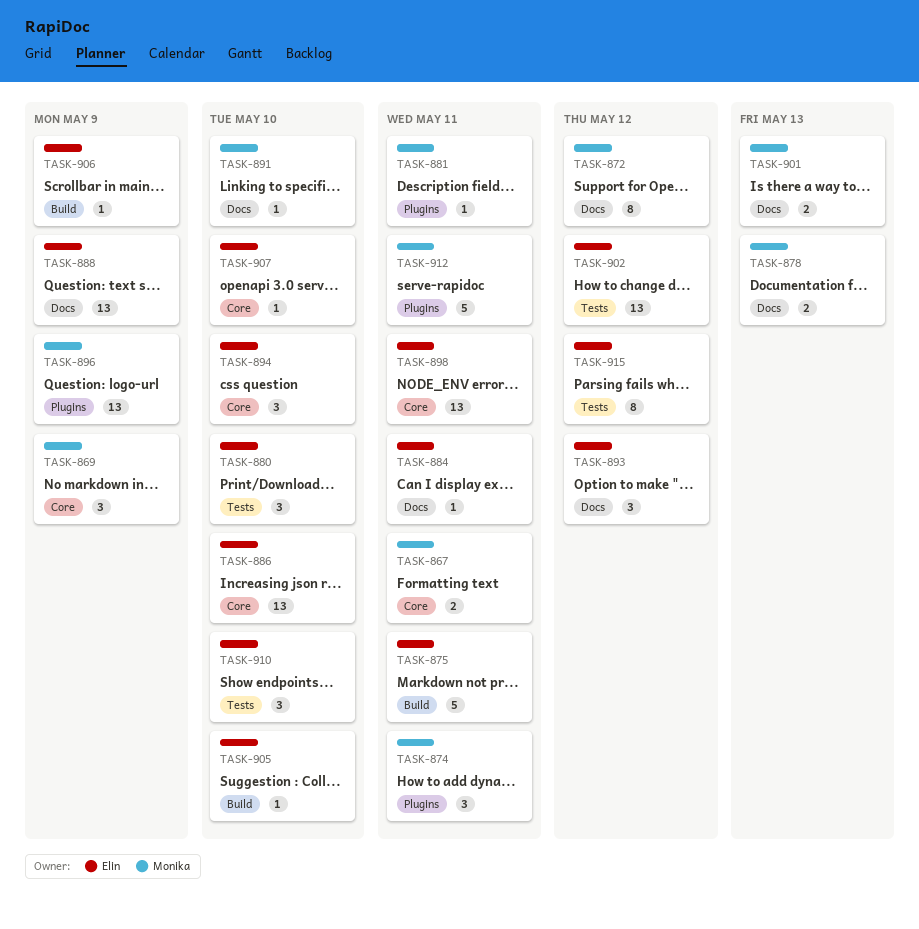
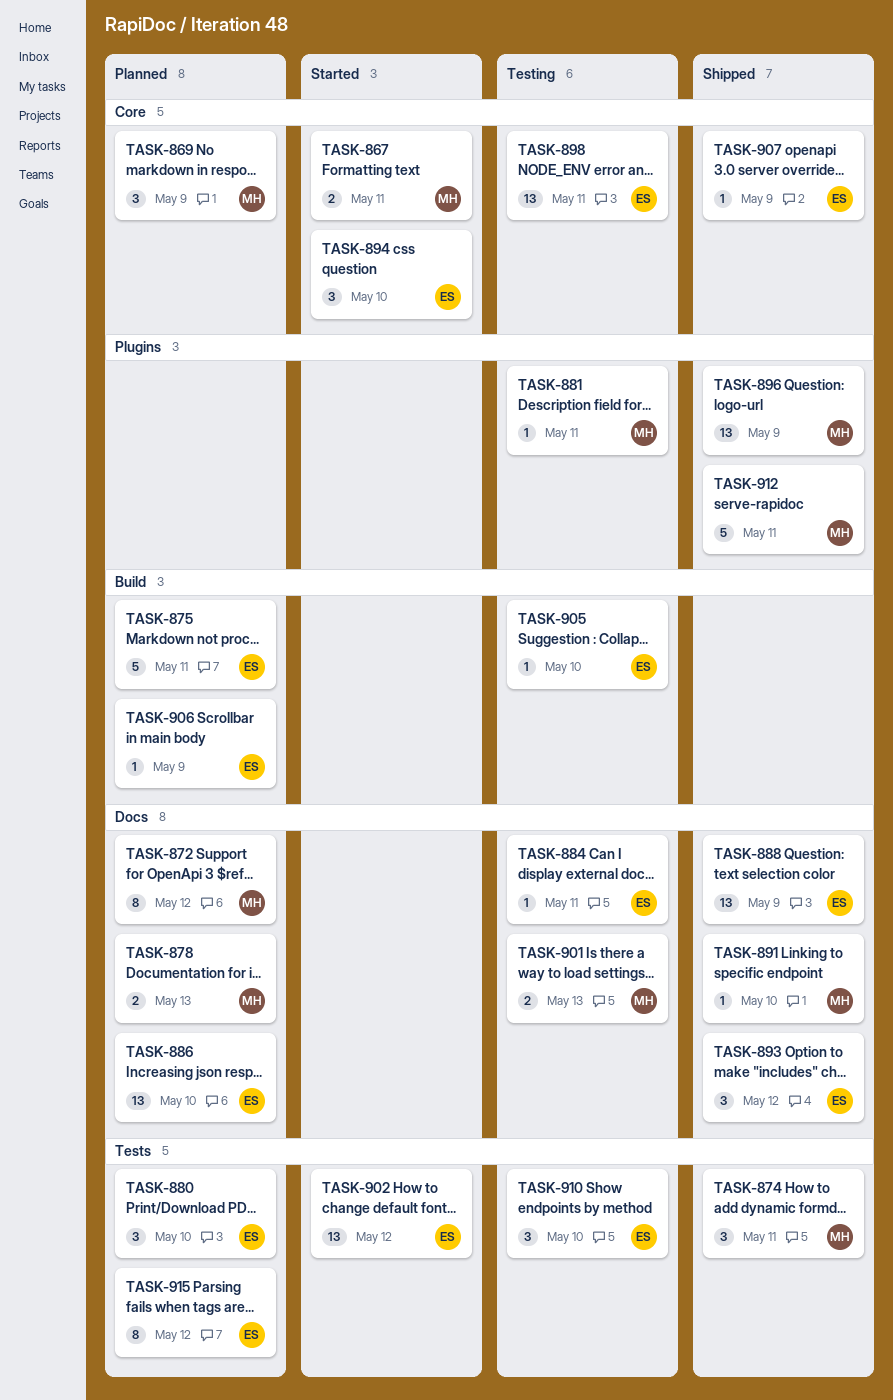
TASK-874, label: Plugins -> Tests
TASK-886, label: Core -> Docs
TASK-907, due: May 10 -> May 9

